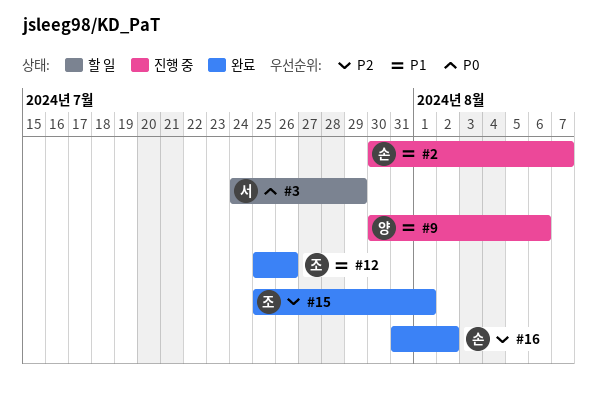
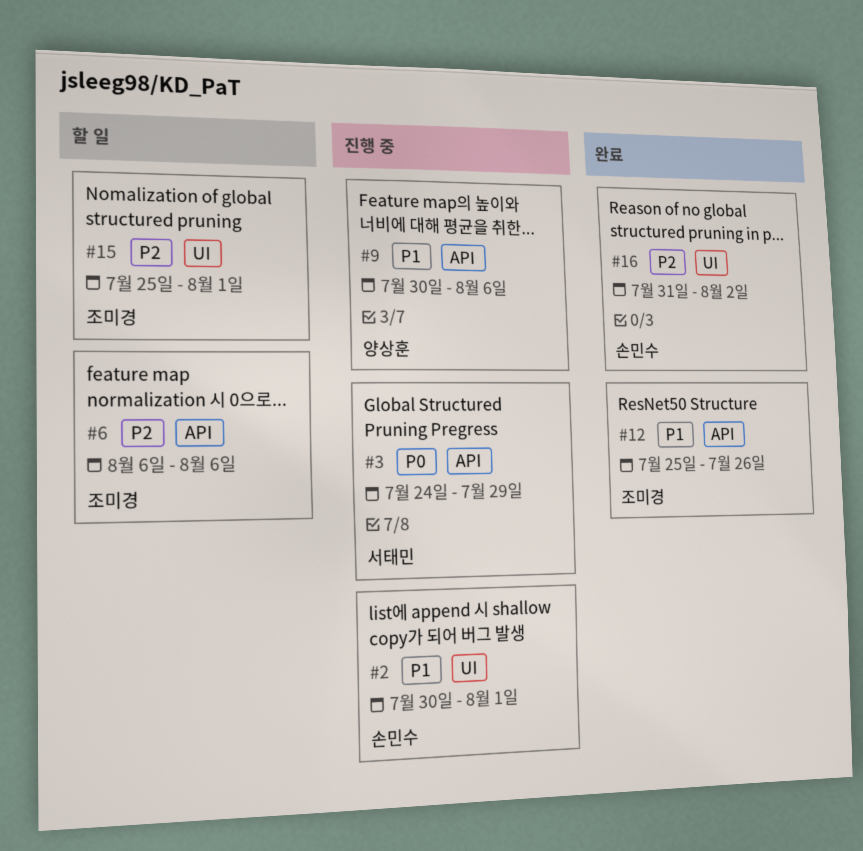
#2, due: Aug 7 -> Aug 1
#3, status: 할 일 -> 진행 중
#6: none -> present
#15, status: 완료 -> 할 일

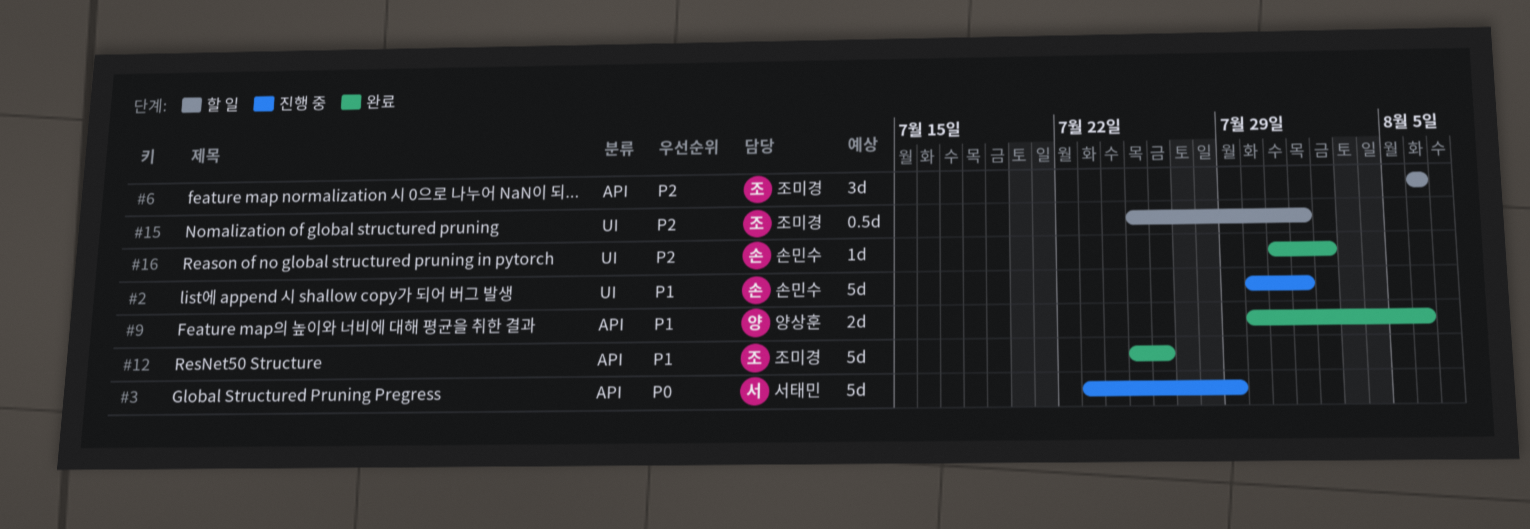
#3, start: Jul 24 -> Jul 23
#9, status: 진행 중 -> 완료

